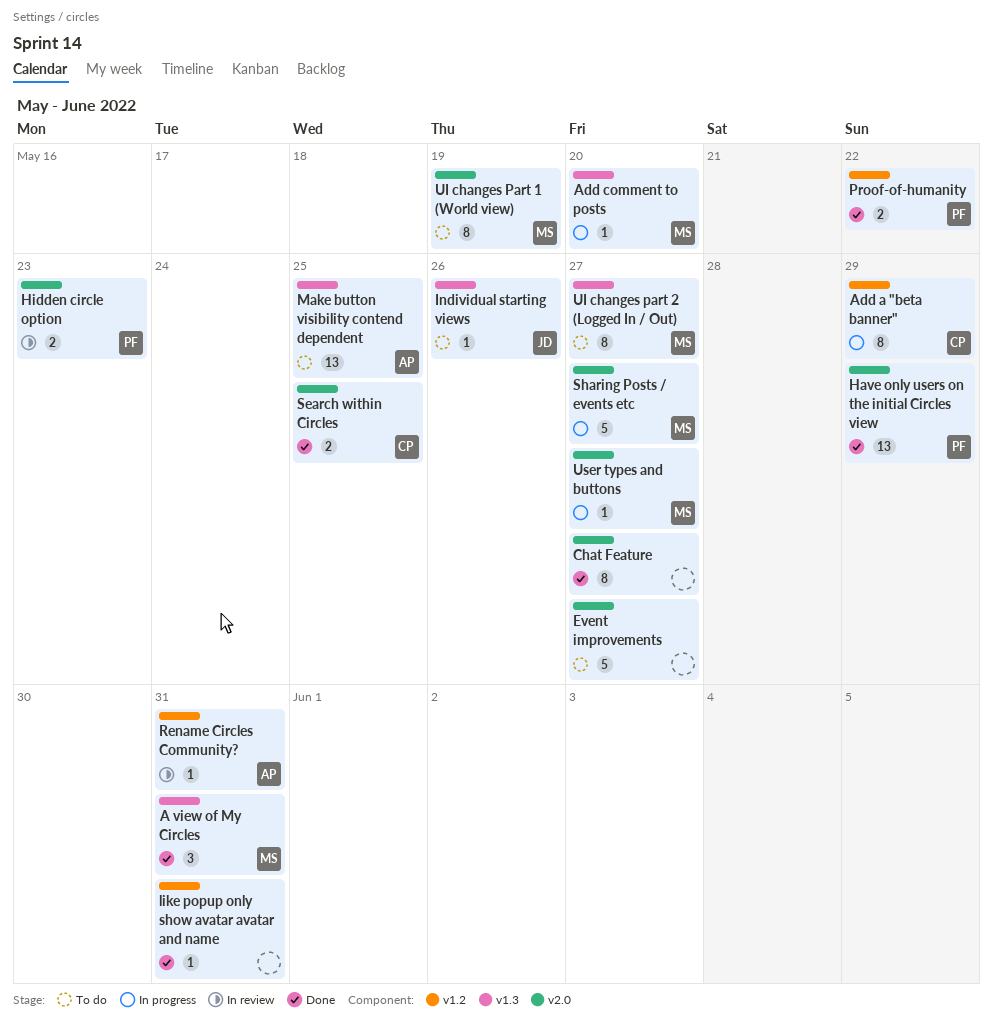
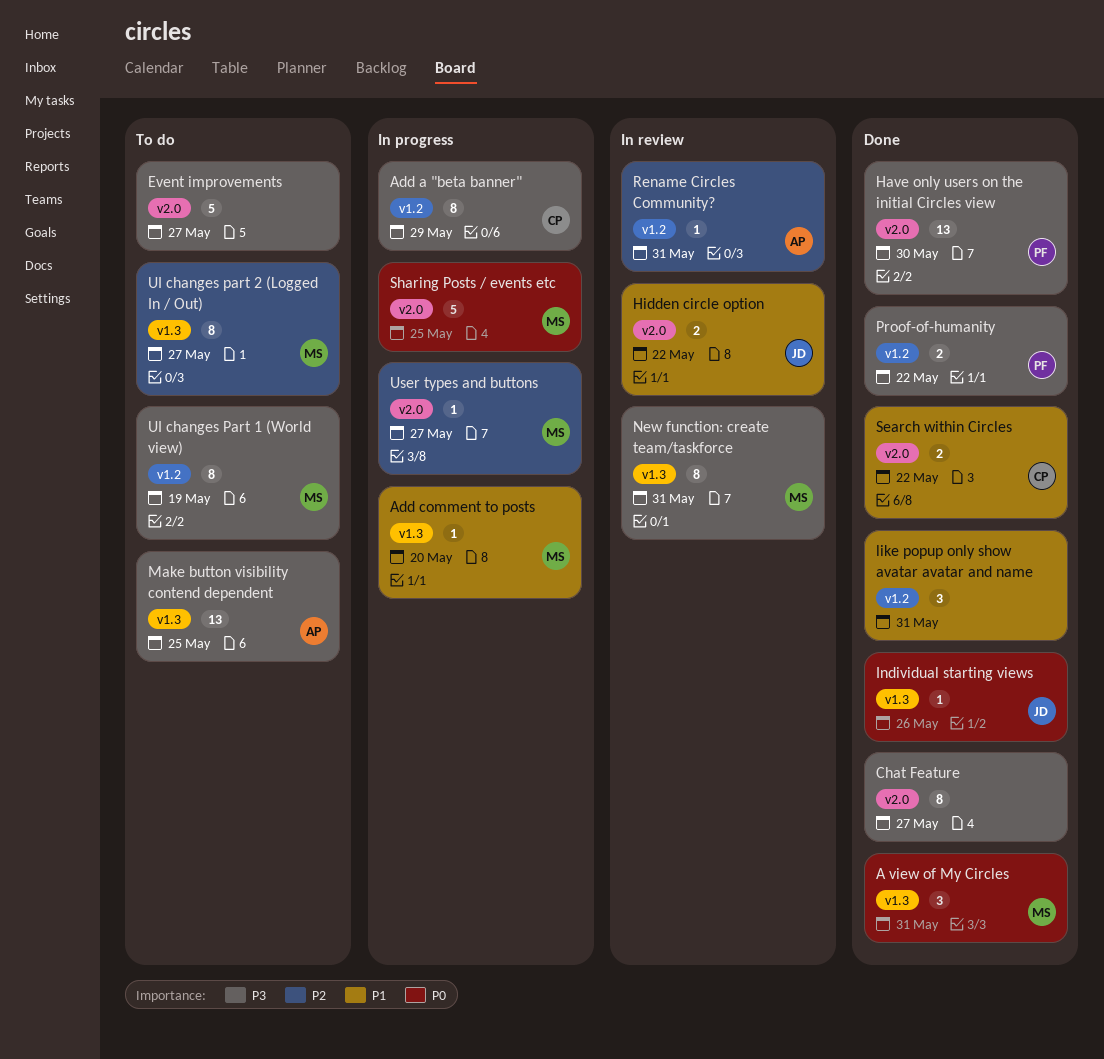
Have only users on the initial Circles view, due: May 29 -> May 30
Hidden circle option, owner: PF -> JD
Hidden circle option, due: May 23 -> May 22
Individual starting views, status: To do -> Done
like popup only show avatar avatar and name, estimate: 1 -> 3
New function: create team/taskforce: none -> present
Search within Circles, due: May 25 -> May 22
Sharing Posts / events etc, due: May 27 -> May 25
UI changes Part 1 (World view), label: v2.0 -> v1.2

